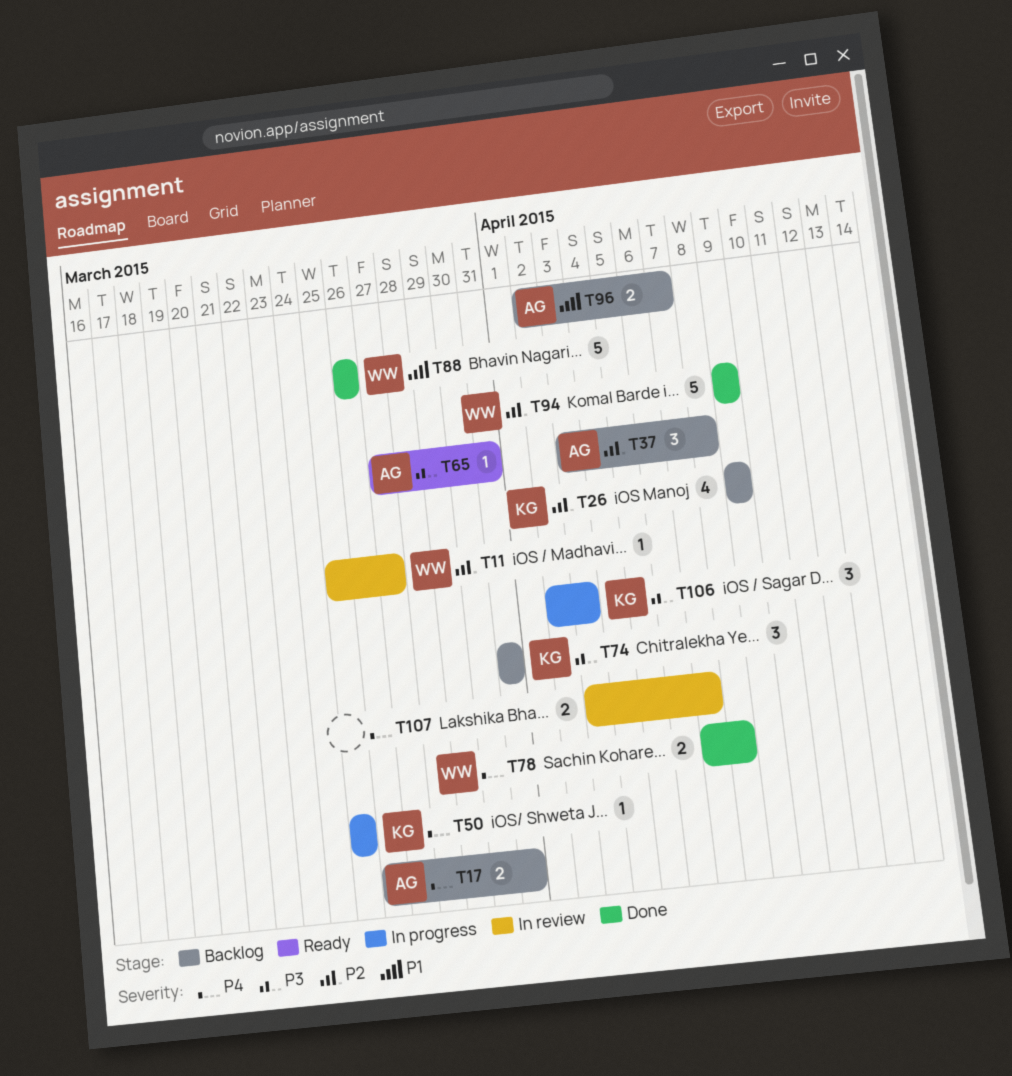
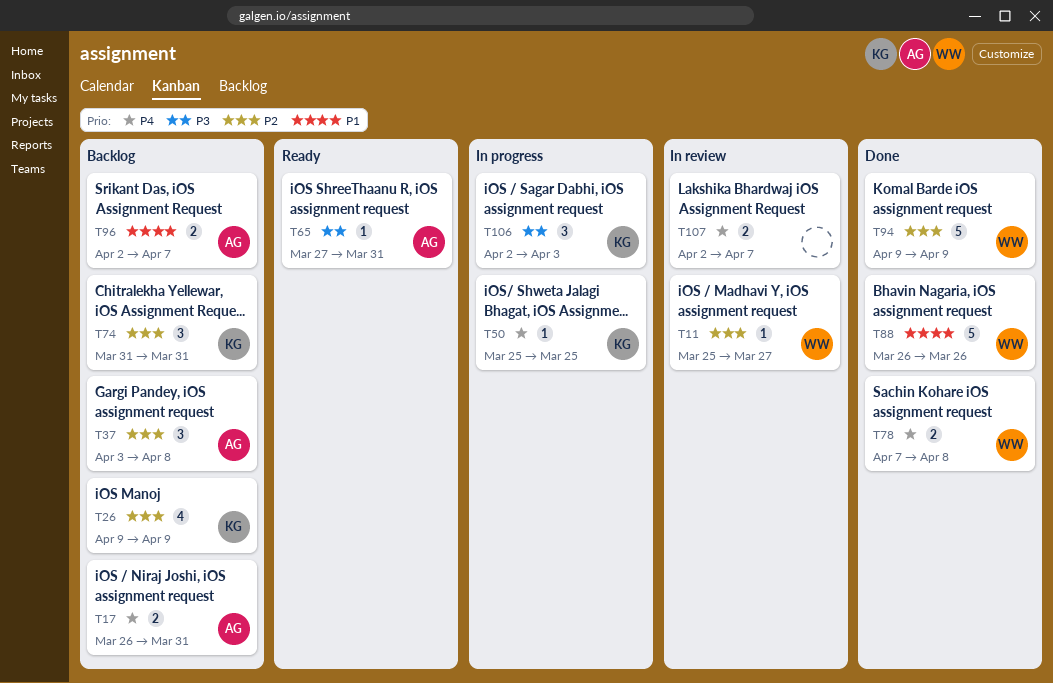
T74, priority: P3 -> P2
T107, start: Apr 3 -> Apr 2

